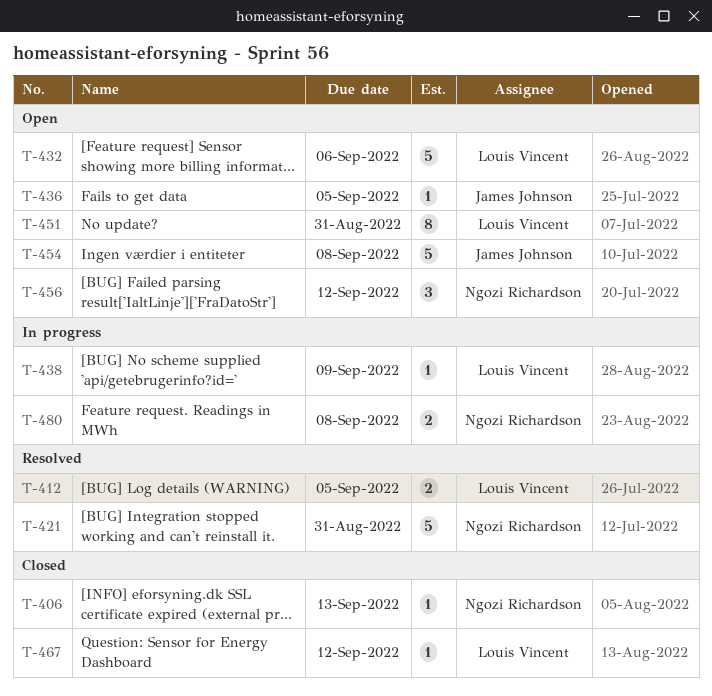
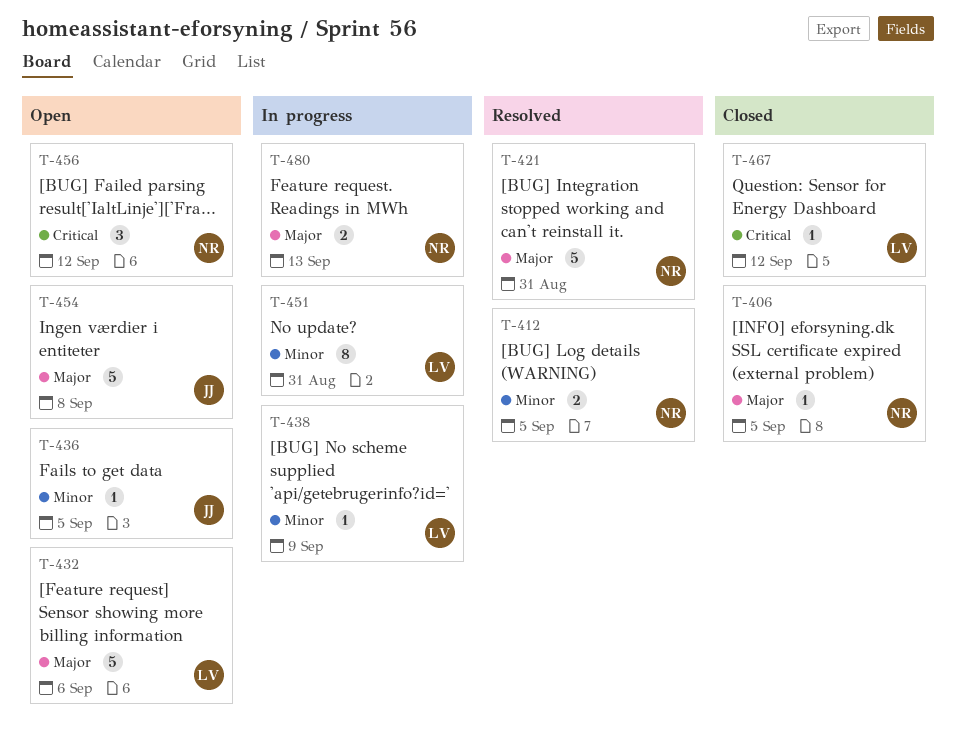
T-406, due: Sep 13 -> Sep 5
T-412, owner: Louis Vincent -> Ngozi Richardson
T-451, status: Open -> In progress
T-480, due: Sep 8 -> Sep 13

